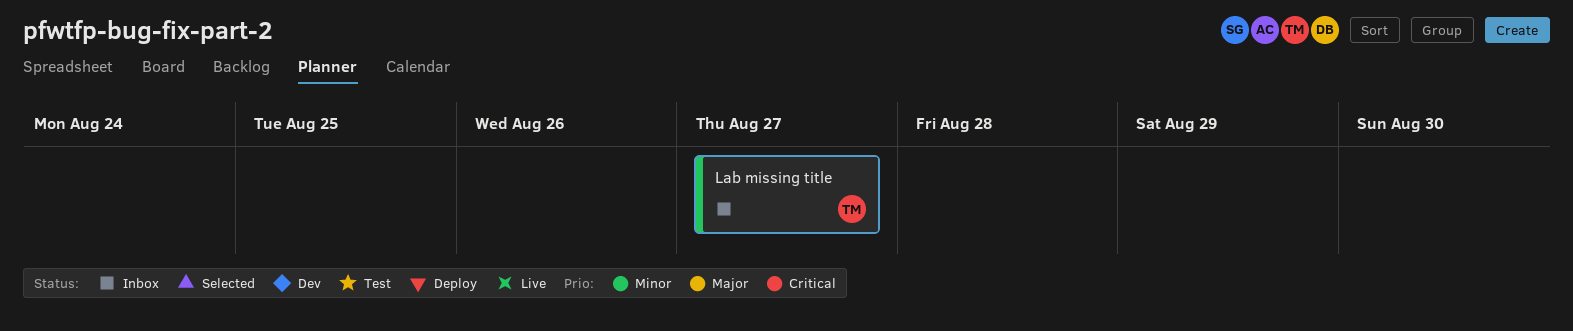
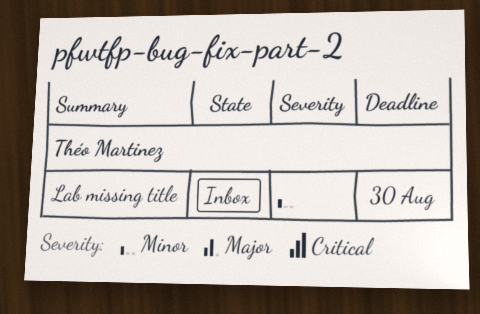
Lab missing title, due: Aug 27 -> Aug 30

